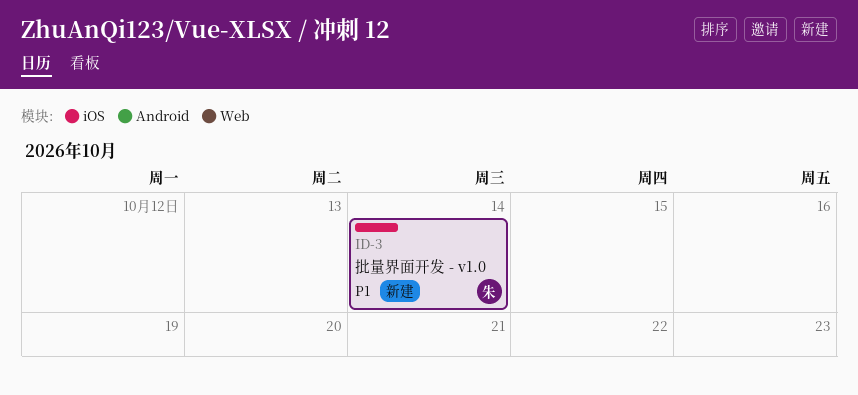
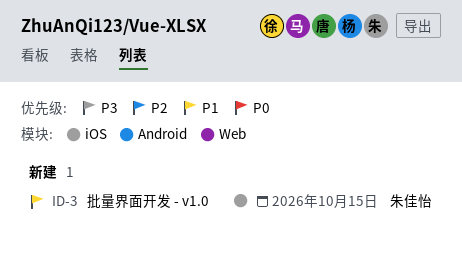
ID-3, due: Oct 14 -> Oct 15

